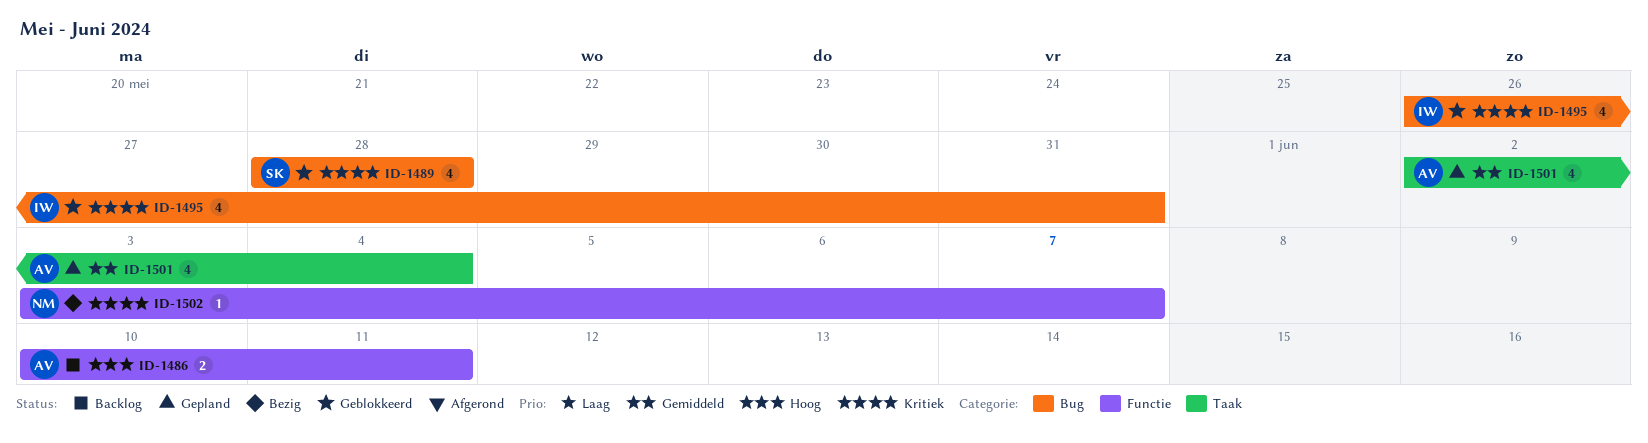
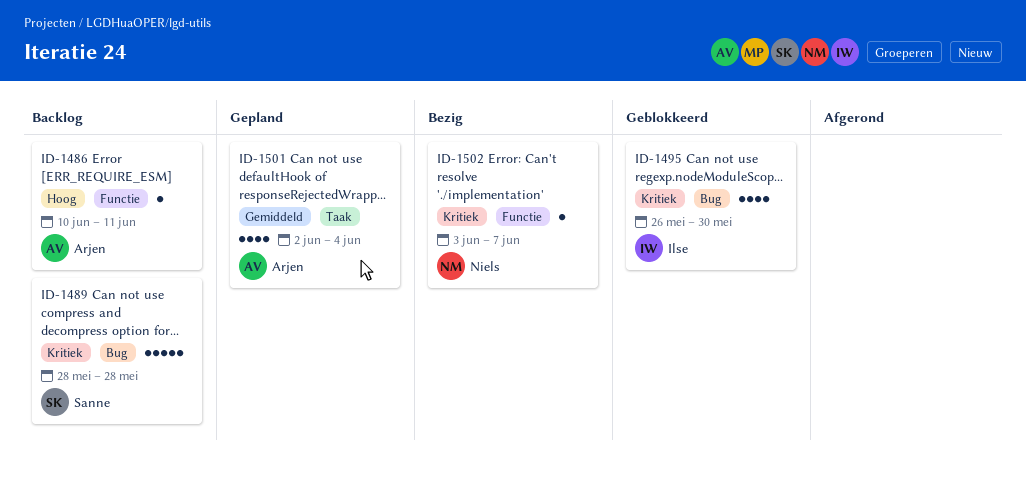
ID-1486, estimate: 2 -> 1
ID-1489, status: Geblokkeerd -> Backlog
ID-1489, estimate: 4 -> 5
ID-1495, due: May 31 -> May 30

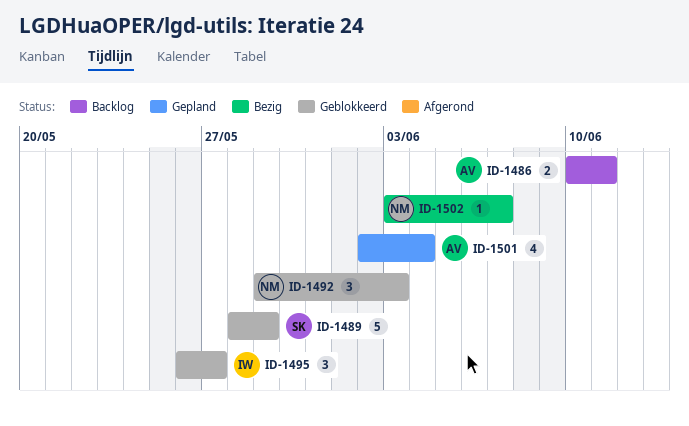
ID-1486, estimate: 1 -> 2
ID-1489, status: Backlog -> Geblokkeerd
ID-1489, due: May 28 -> May 29
ID-1492: none -> present
ID-1495, estimate: 4 -> 3
ID-1495, due: May 30 -> May 27

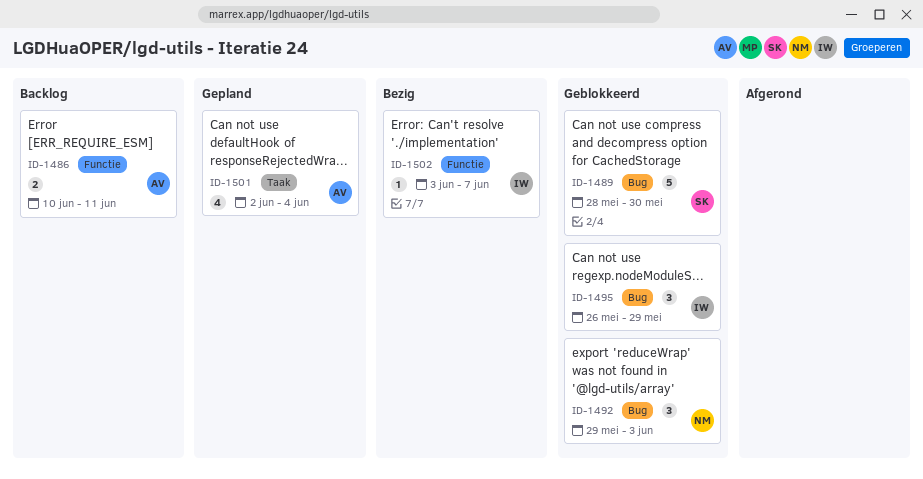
ID-1489, due: May 29 -> May 30
ID-1495, due: May 27 -> May 29
ID-1502, owner: NM -> IW

